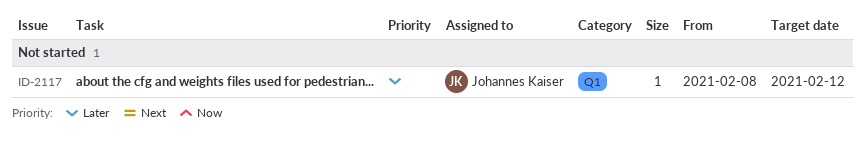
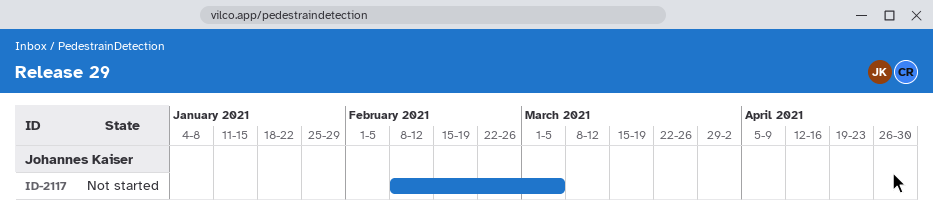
ID-2117, due: Feb 12 -> Mar 5

